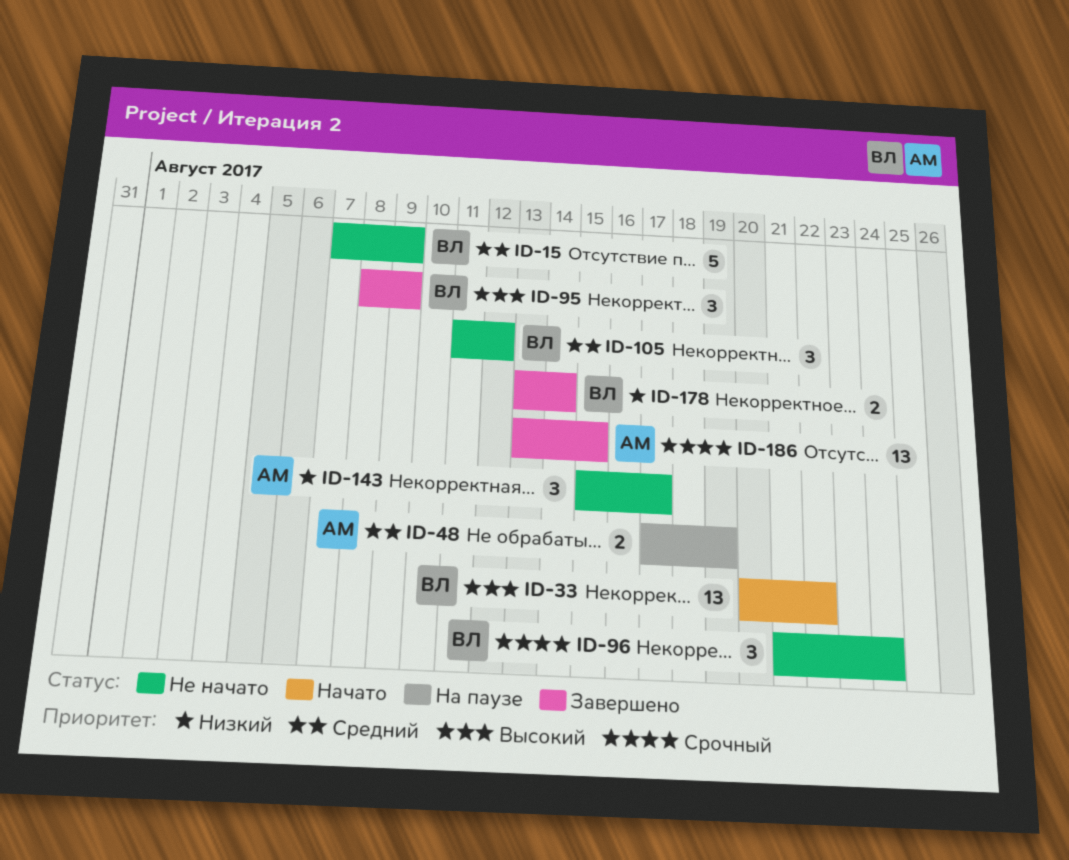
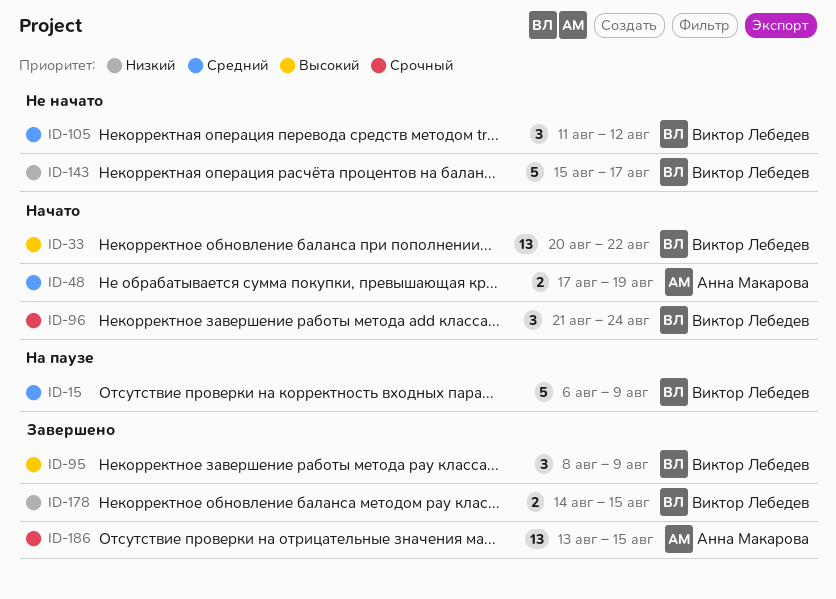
ID-15, status: Не начато -> На паузе
ID-15, start: Aug 7 -> Aug 6
ID-48, status: На паузе -> Начато
ID-96, status: Не начато -> Начато
ID-143, owner: Анна Макарова -> Виктор Лебедев
ID-143, estimate: 3 -> 5
ID-178, start: Aug 13 -> Aug 14
ID-178, due: Aug 14 -> Aug 15

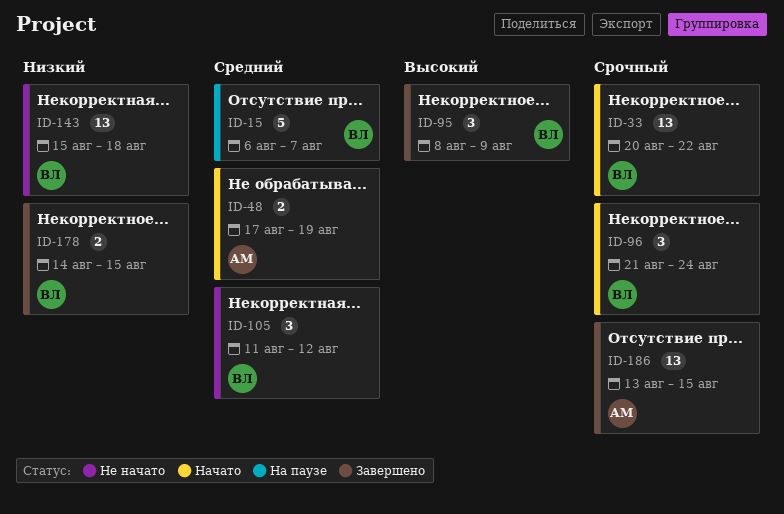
ID-15, due: Aug 9 -> Aug 7
ID-33, priority: Высокий -> Срочный
ID-143, estimate: 5 -> 13
ID-143, due: Aug 17 -> Aug 18

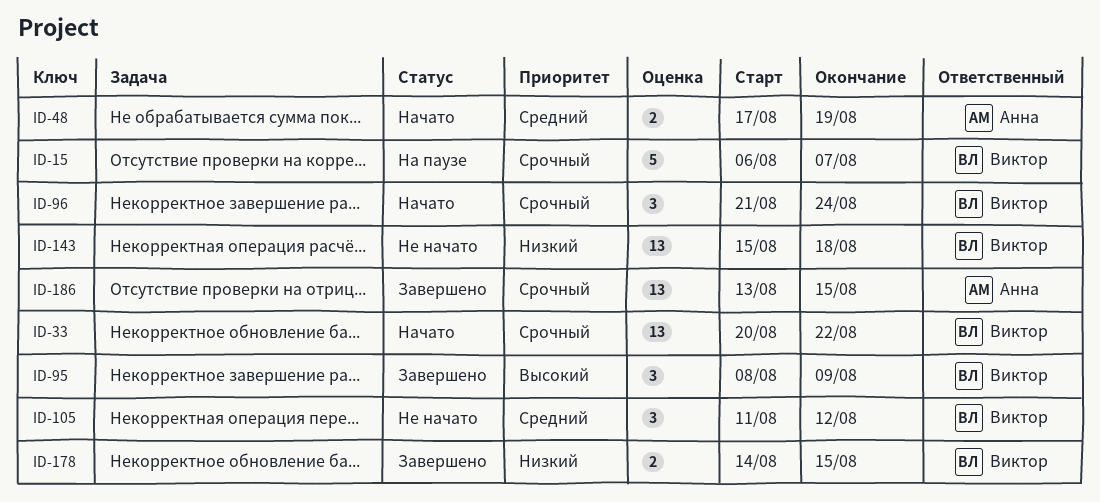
ID-15, priority: Средний -> Срочный

